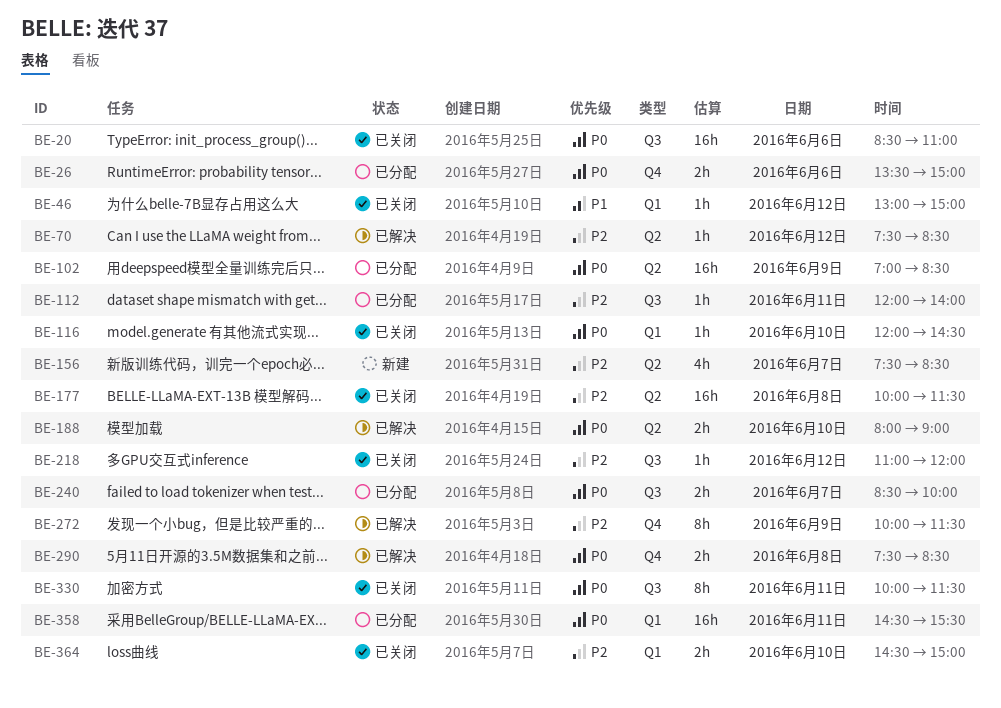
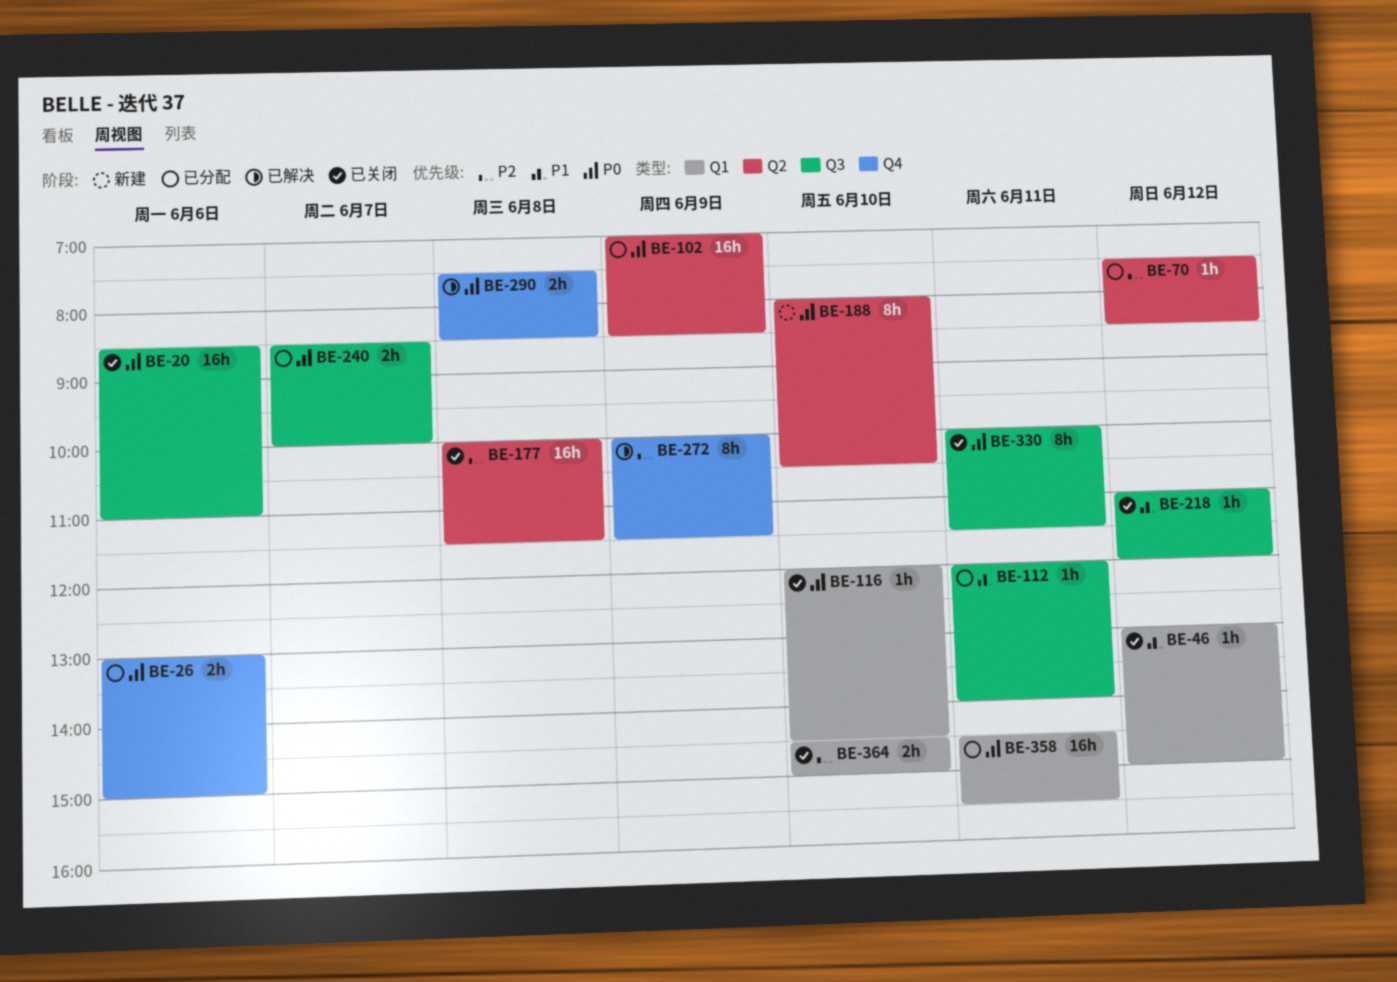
BE-26, begins: 13:30 -> 13:00
BE-70, status: 已解决 -> 已分配
BE-112, priority: P2 -> P1
BE-156: present -> none
BE-188, status: 已解决 -> 新建
BE-188, estimate: 2h -> 8h
BE-188, ends: 09:00 -> 10:30
BE-218, priority: P2 -> P1

